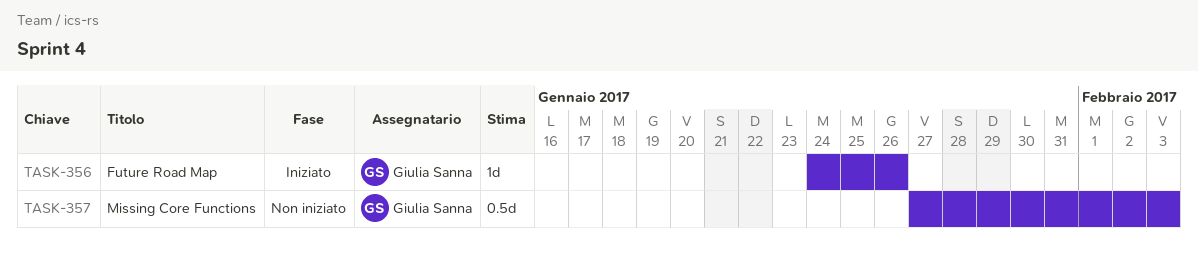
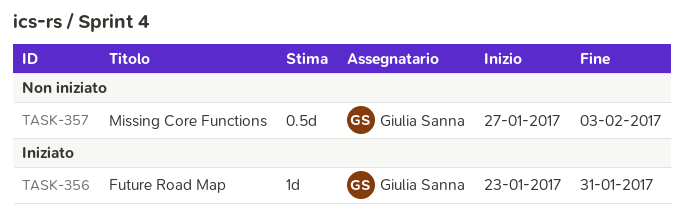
TASK-356, start: Jan 24 -> Jan 23
TASK-356, due: Jan 26 -> Jan 31

